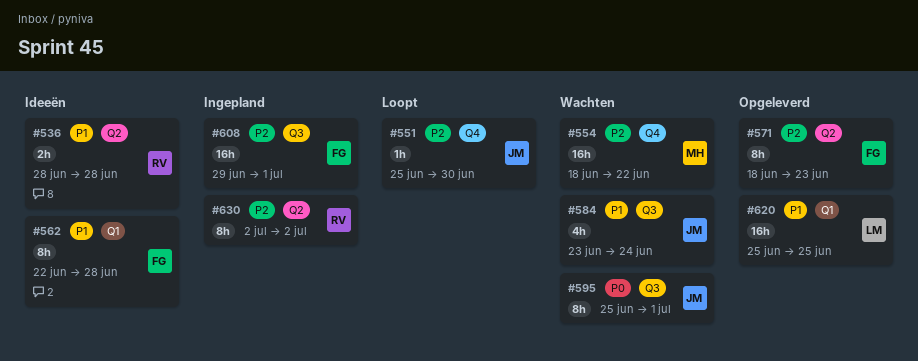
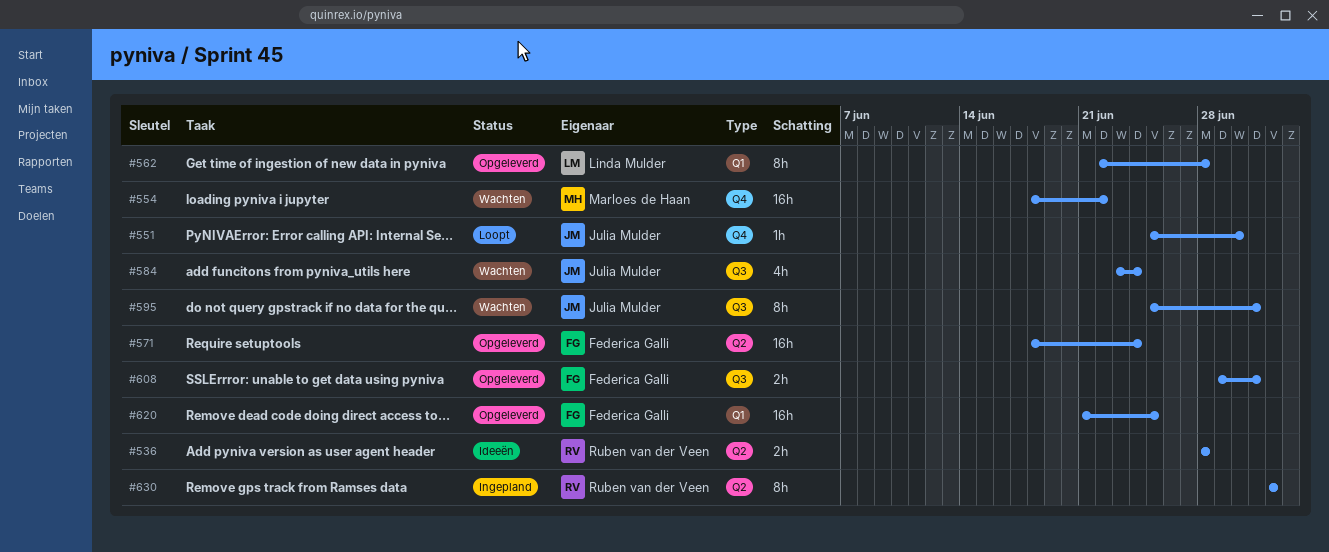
#562, status: Ideeën -> Opgeleverd
#562, owner: Federica Galli -> Linda Mulder
#571, estimate: 8h -> 16h
#571, due: Jun 23 -> Jun 24
#608, status: Ingepland -> Opgeleverd
#608, estimate: 16h -> 2h
#620, owner: Linda Mulder -> Federica Galli
#620, start: Jun 25 -> Jun 21

